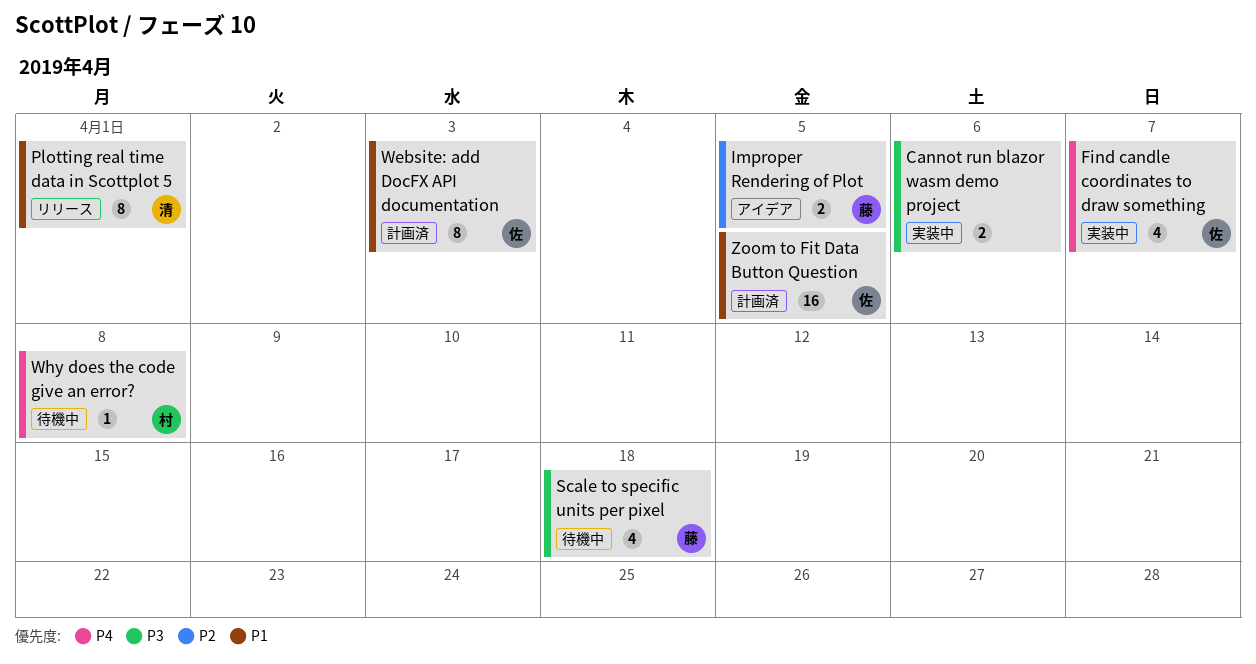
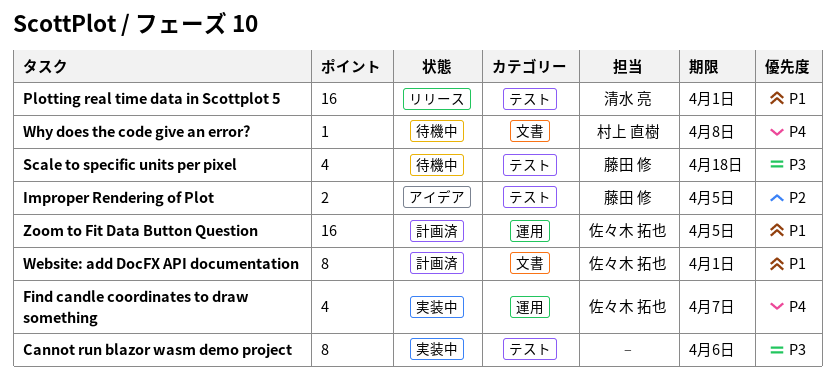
Cannot run blazor wasm demo project, estimate: 2 -> 8
Plotting real time data in Scottplot 5, estimate: 8 -> 16
Website: add DocFX API documentation, due: Apr 3 -> Apr 1

